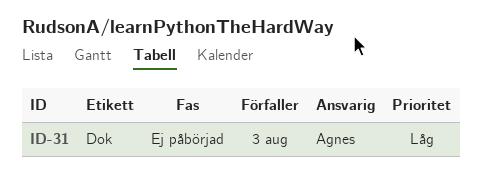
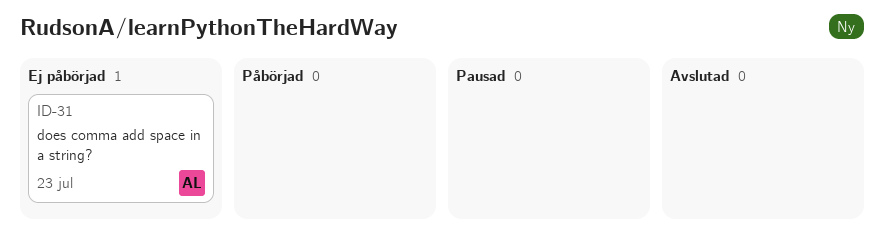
ID-31, due: Aug 3 -> Jul 23

